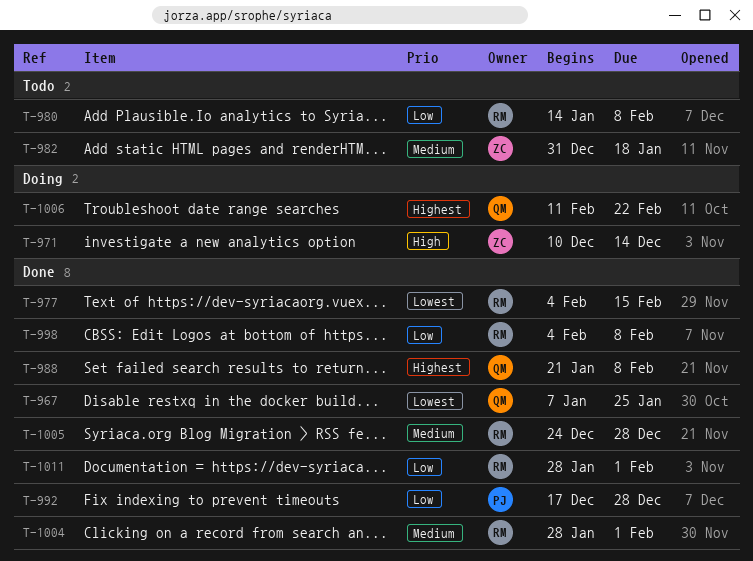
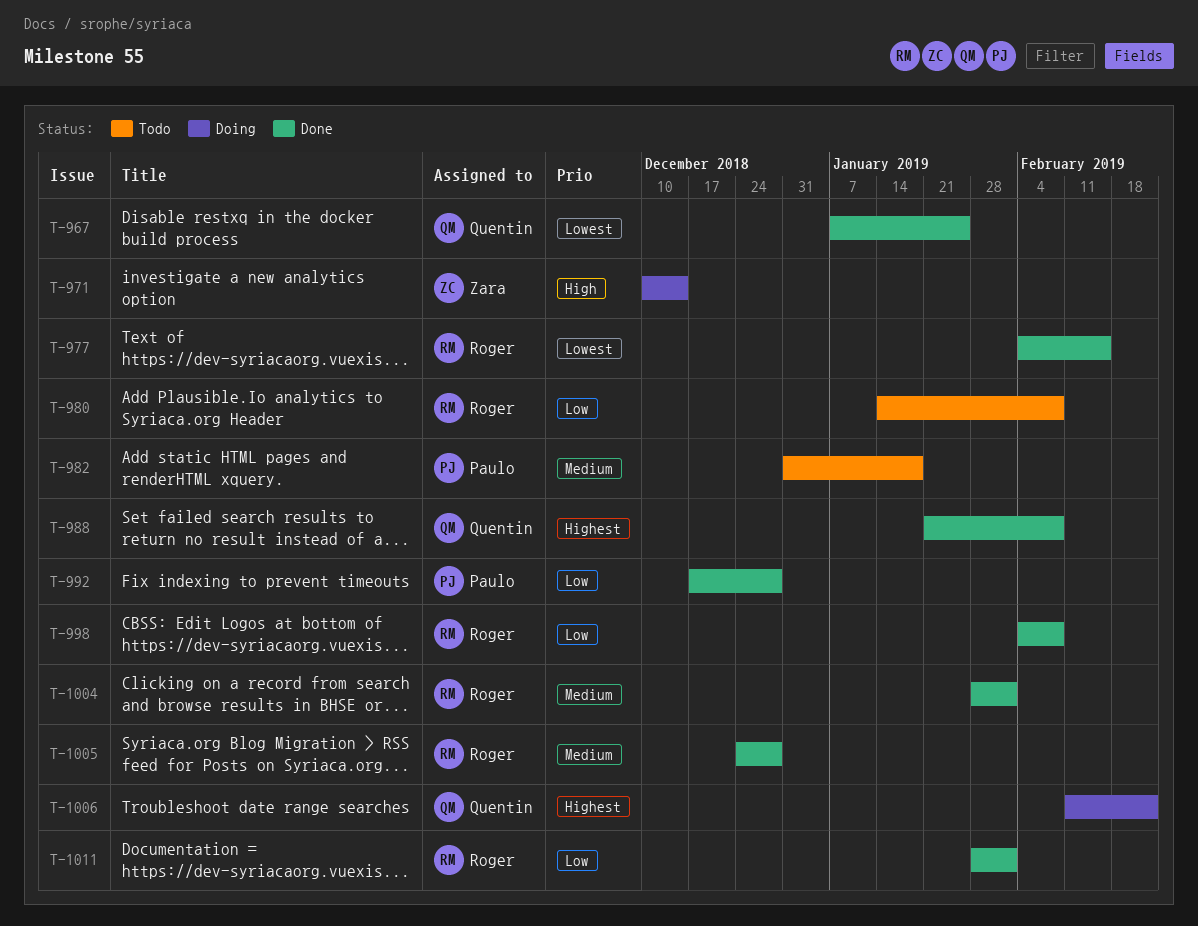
T-982, owner: Zara -> Paulo

